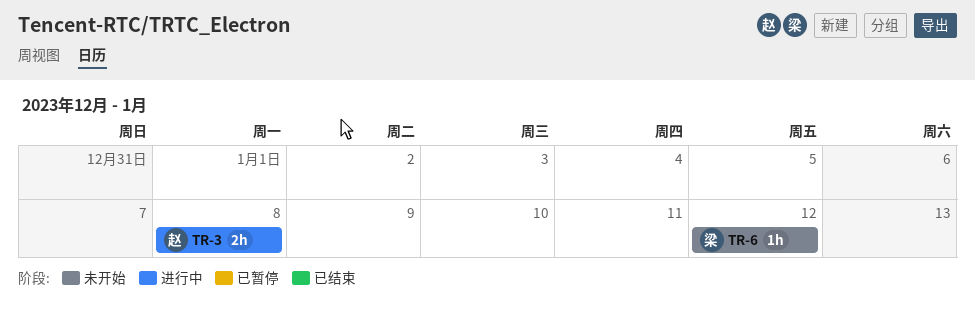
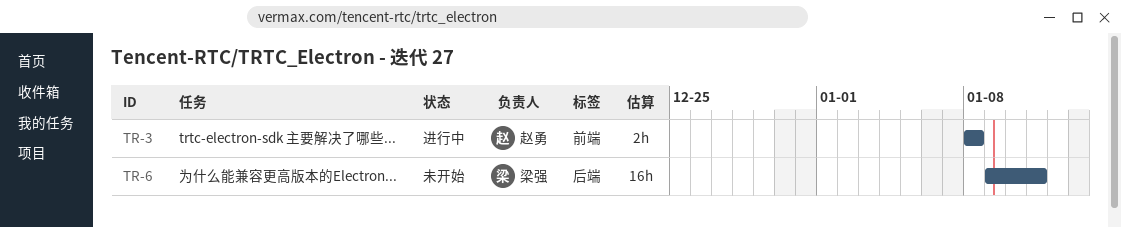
TR-6, estimate: 1h -> 16h
TR-6, start: Jan 12 -> Jan 9
TR-6, due: Jan 12 -> Jan 11

